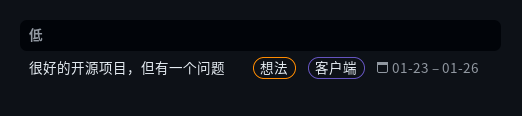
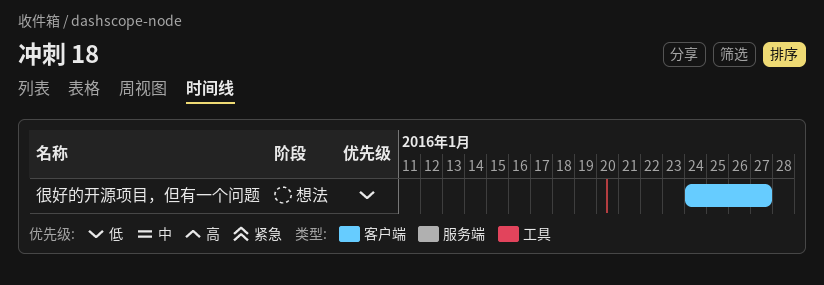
很好的开源项目，但有一个问题, start: Jan 23 -> Jan 24
很好的开源项目，但有一个问题, due: Jan 26 -> Jan 27

